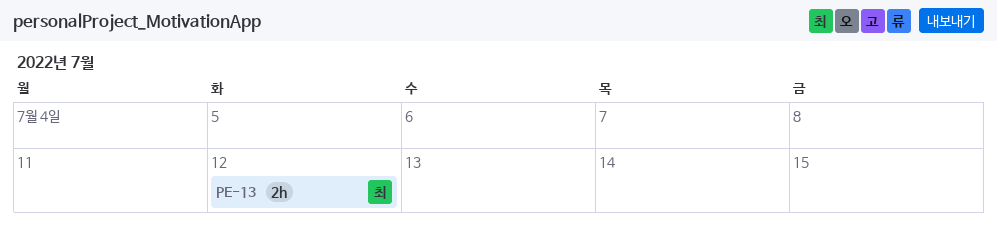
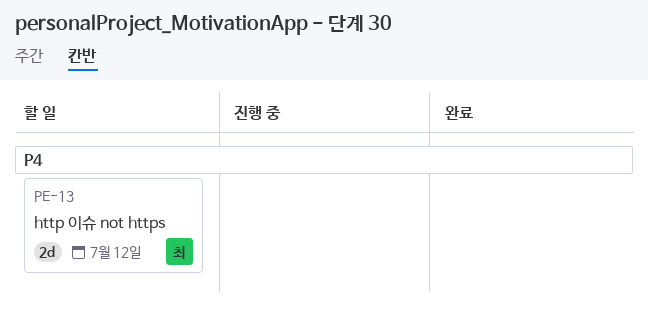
PE-13, estimate: 2h -> 2d

